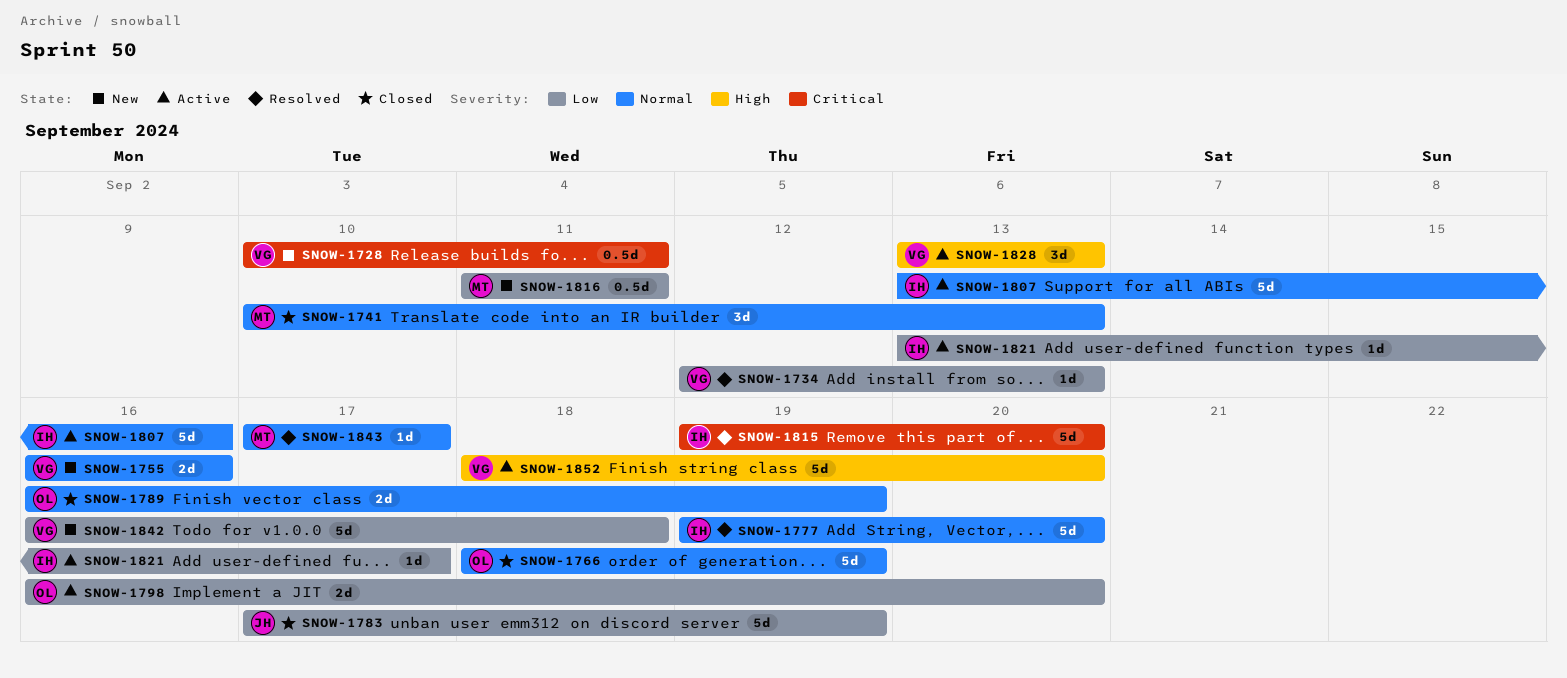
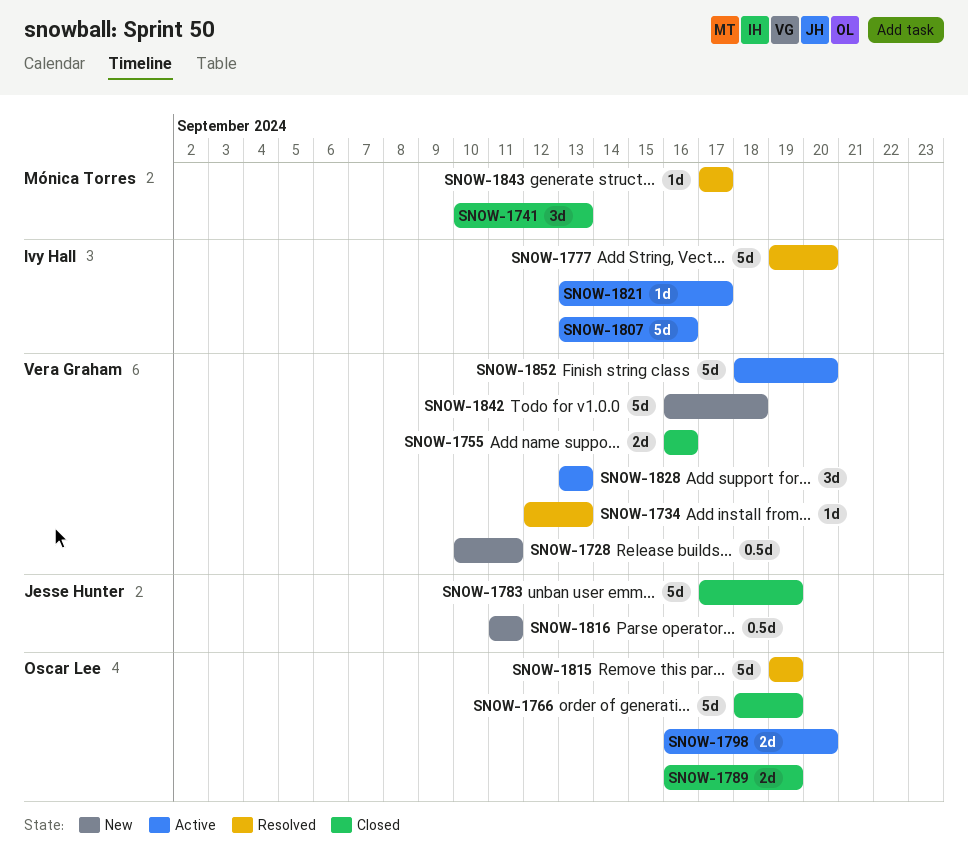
SNOW-1755, status: New -> Closed
SNOW-1815, owner: Ivy Hall -> Oscar Lee
SNOW-1815, due: Sep 20 -> Sep 19
SNOW-1816, owner: Mónica Torres -> Jesse Hunter

